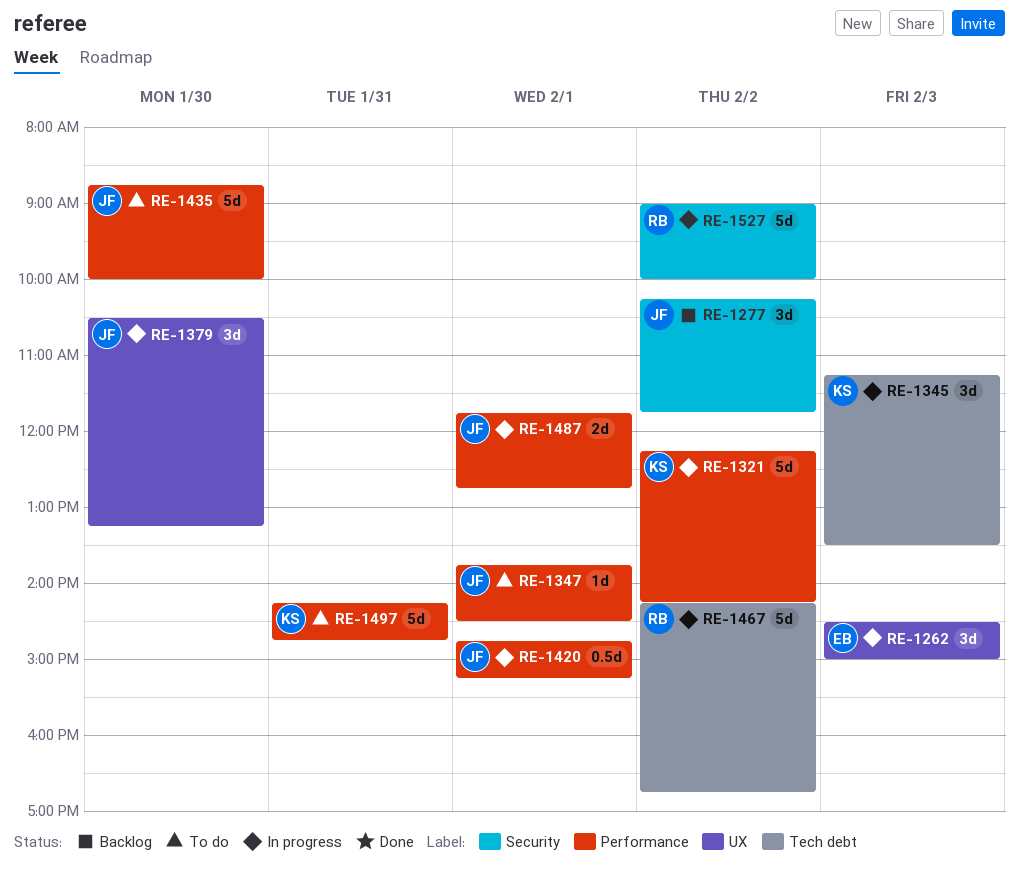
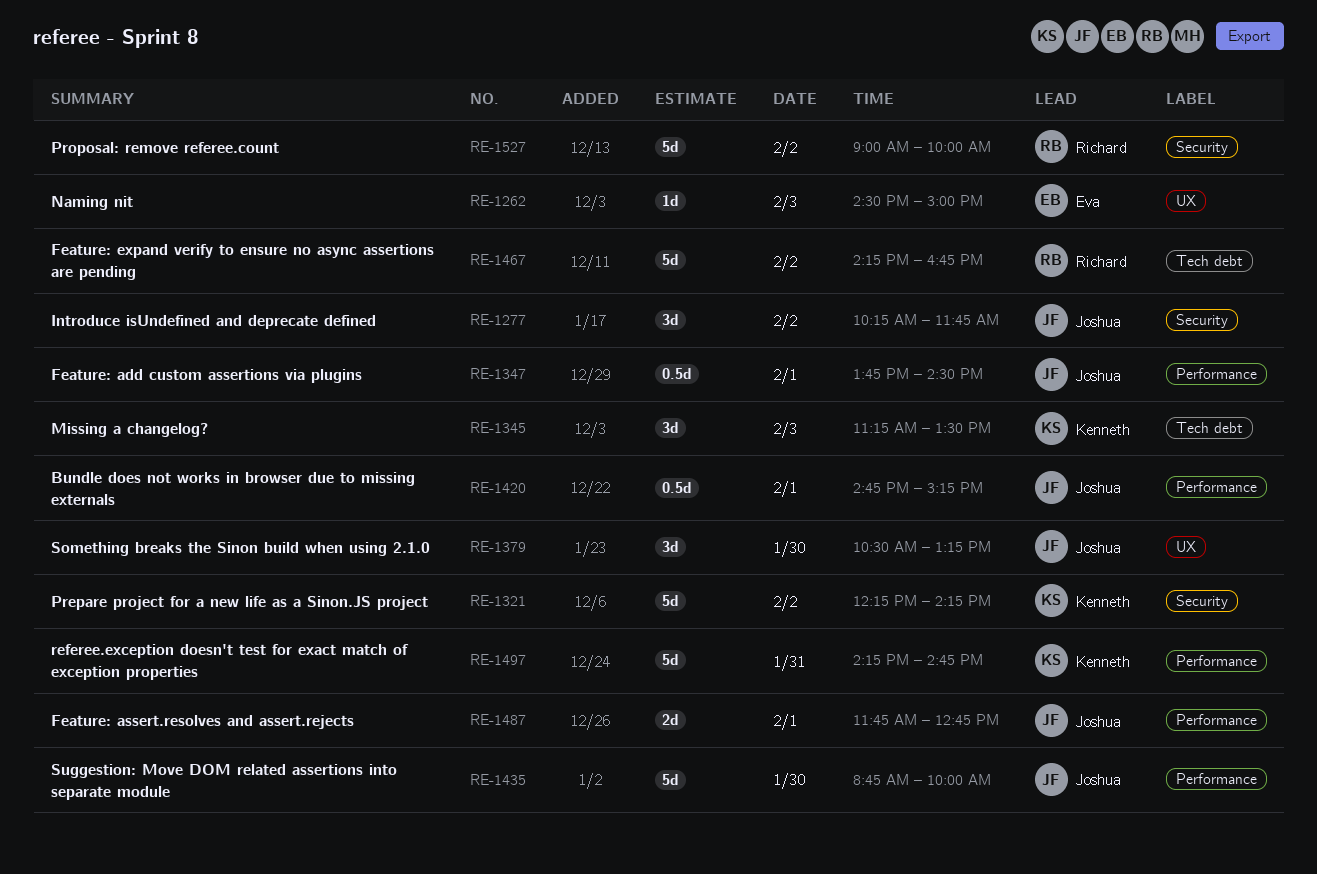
RE-1262, estimate: 3d -> 1d
RE-1321, label: Performance -> Security
RE-1347, estimate: 1d -> 0.5d

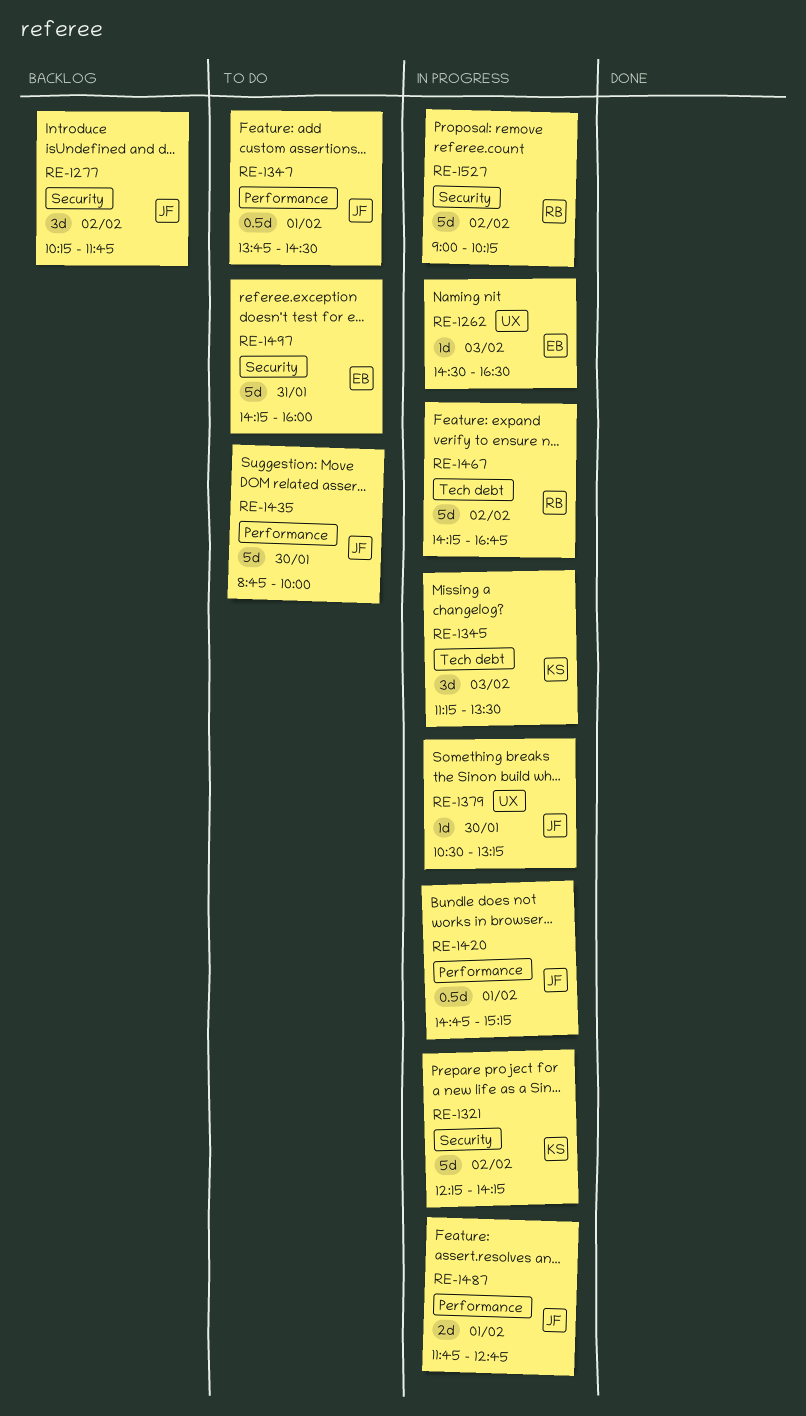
RE-1262, ends: 15:00 -> 16:30
RE-1379, estimate: 3d -> 1d
RE-1497, owner: Kenneth -> Eva
RE-1497, label: Performance -> Security
RE-1497, ends: 14:45 -> 16:00
RE-1527, ends: 10:00 -> 10:15

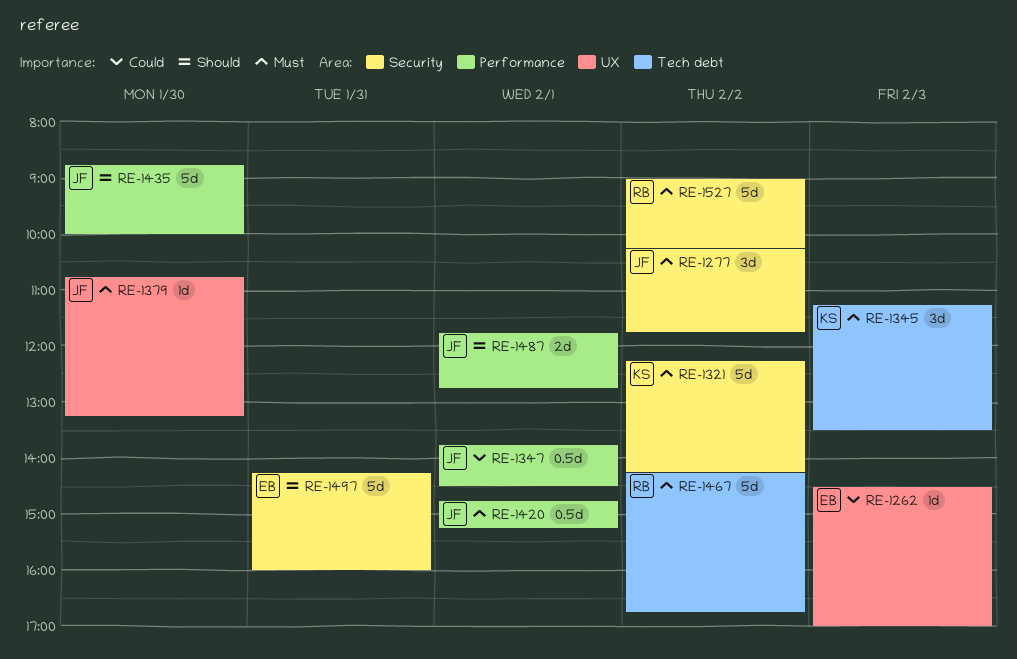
RE-1262, ends: 16:30 -> 17:00
RE-1379, begins: 10:30 -> 10:45

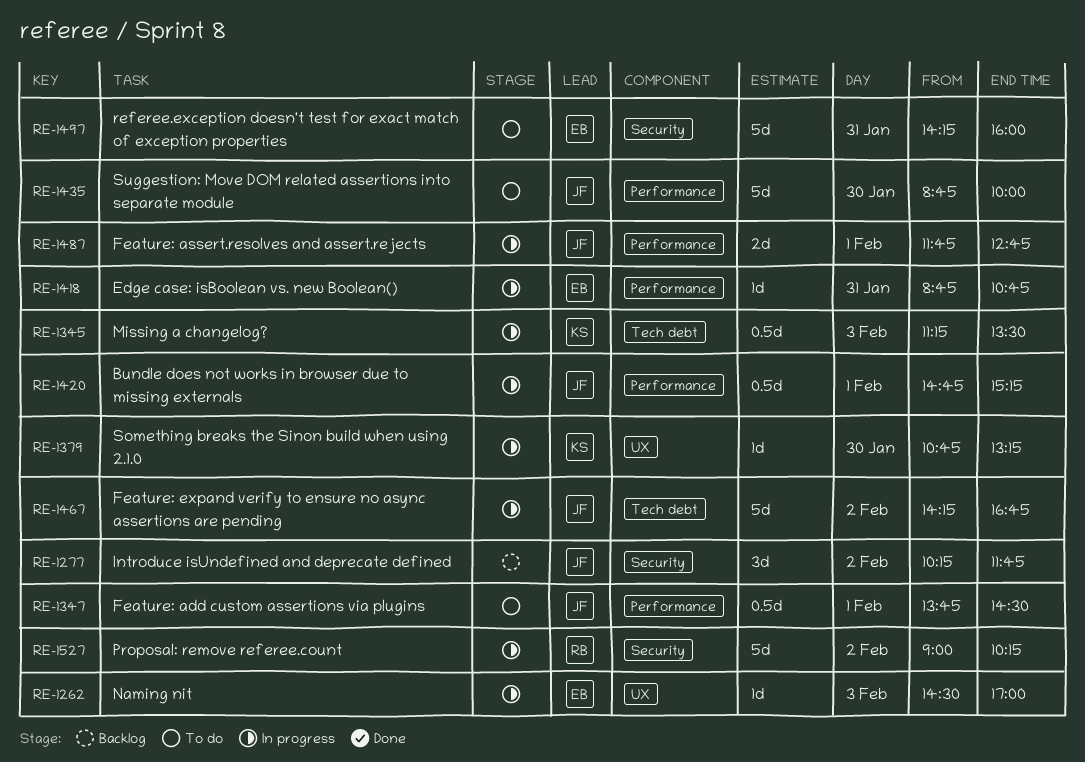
RE-1321: present -> none
RE-1345, estimate: 3d -> 0.5d
RE-1379, owner: JF -> KS
RE-1418: none -> present
RE-1467, owner: RB -> JF

